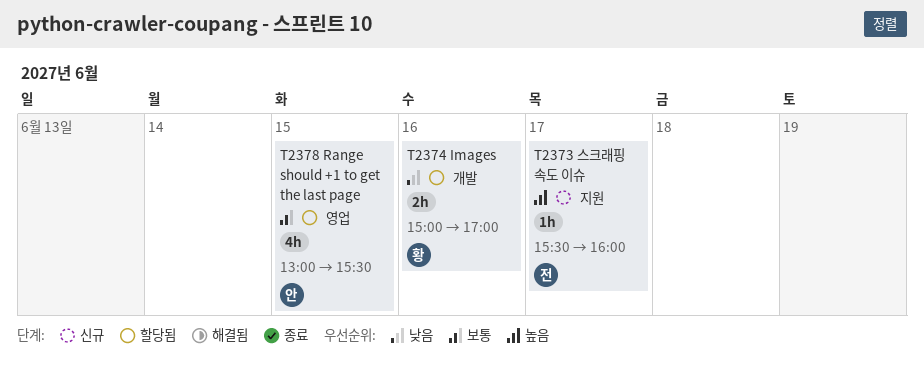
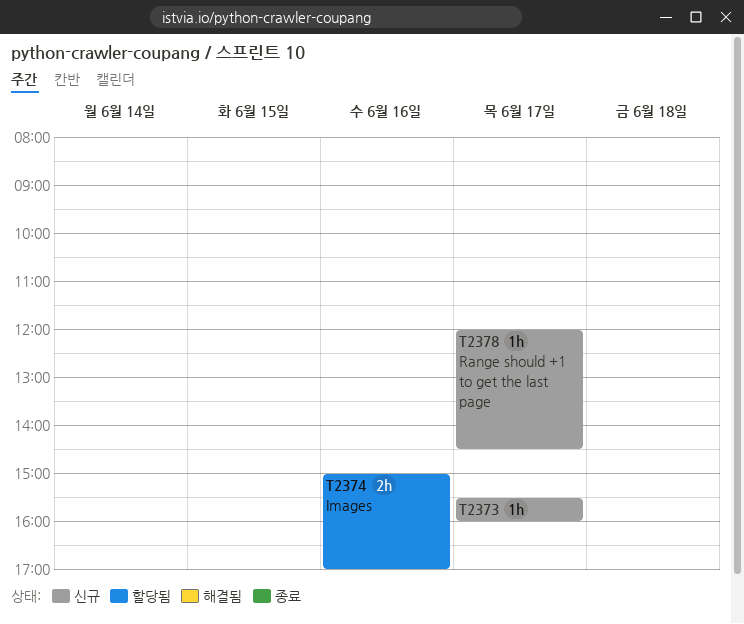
T2378, status: 할당됨 -> 신규
T2378, estimate: 4h -> 1h
T2378, day: Jun 15 -> Jun 17
T2378, begins: 13:00 -> 12:00
T2378, ends: 15:30 -> 14:30

